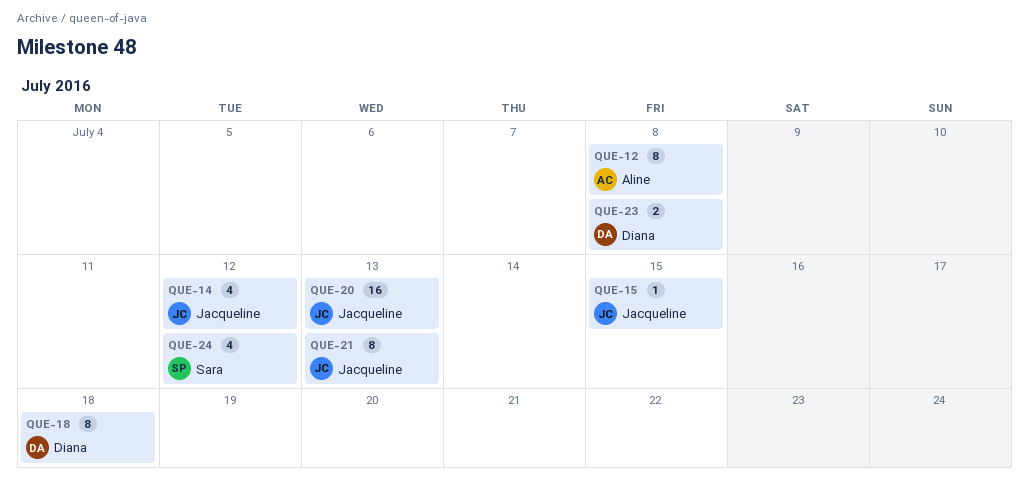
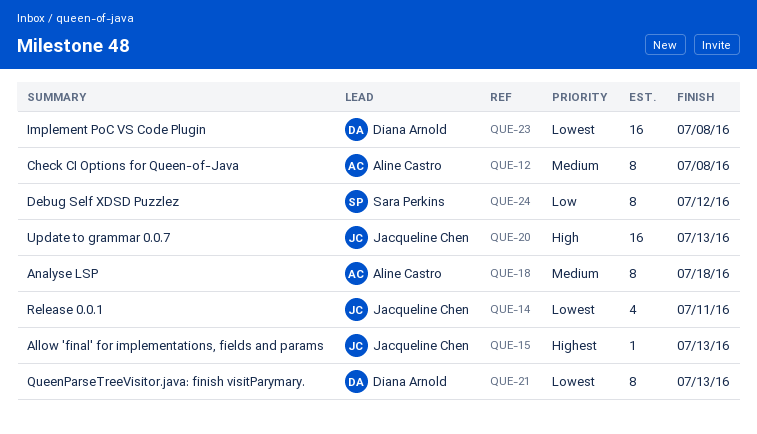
QUE-14, due: Jul 12 -> Jul 11
QUE-15, due: Jul 15 -> Jul 13
QUE-18, owner: Diana Arnold -> Aline Castro
QUE-21, owner: Jacqueline Chen -> Diana Arnold
QUE-23, estimate: 2 -> 16
QUE-24, estimate: 4 -> 8

